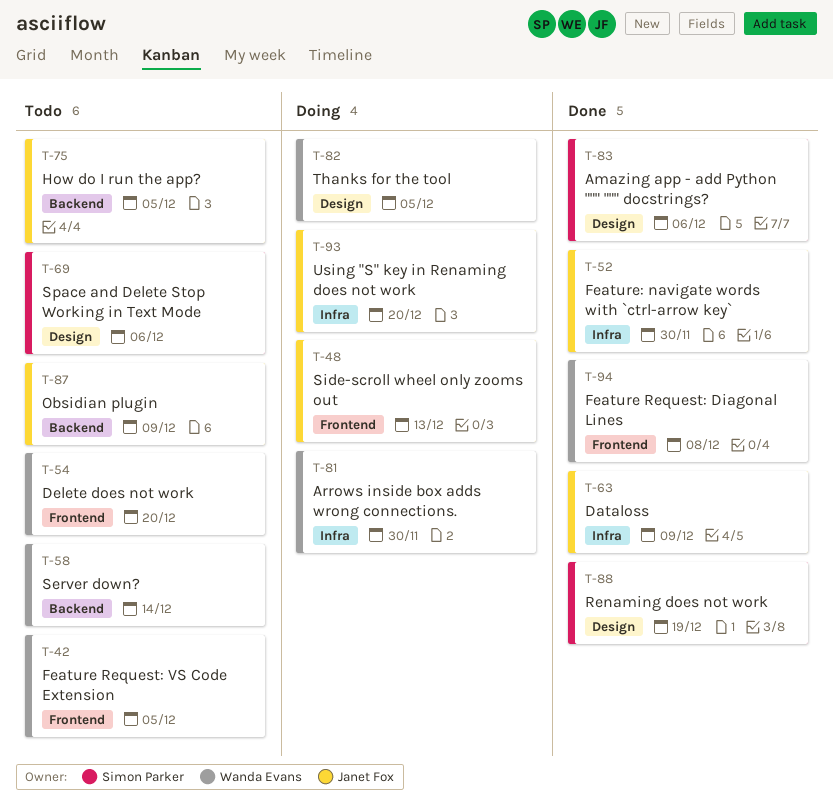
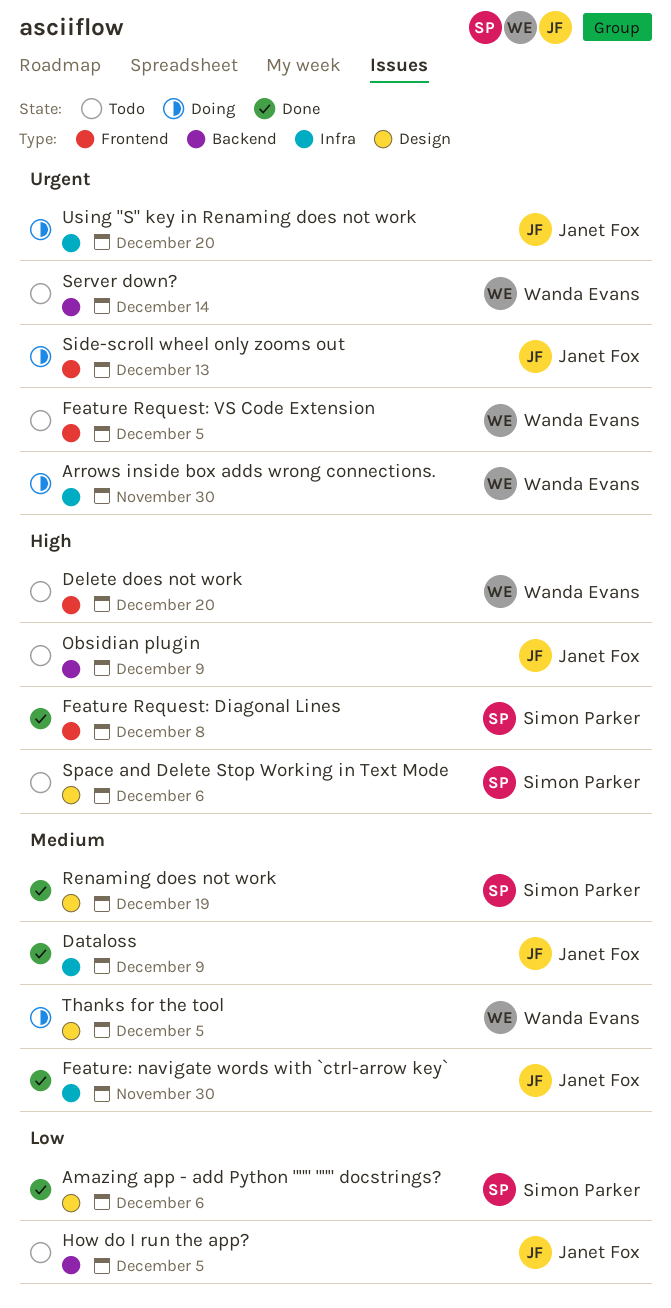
Feature Request: Diagonal Lines, owner: Wanda Evans -> Simon Parker

